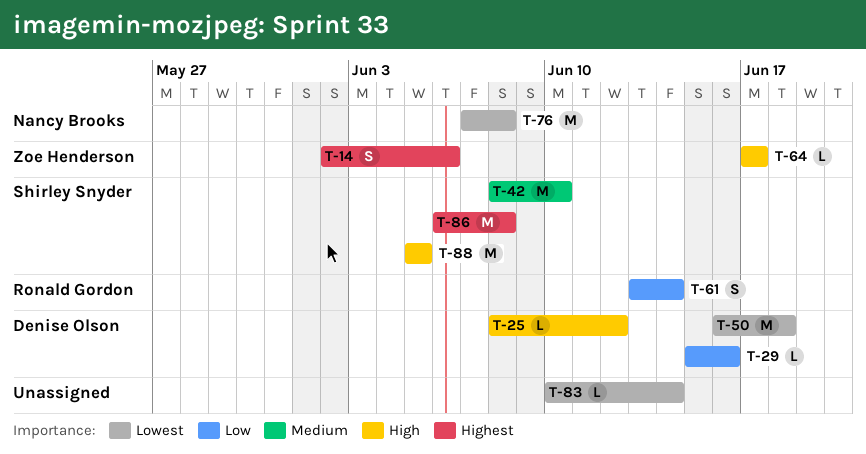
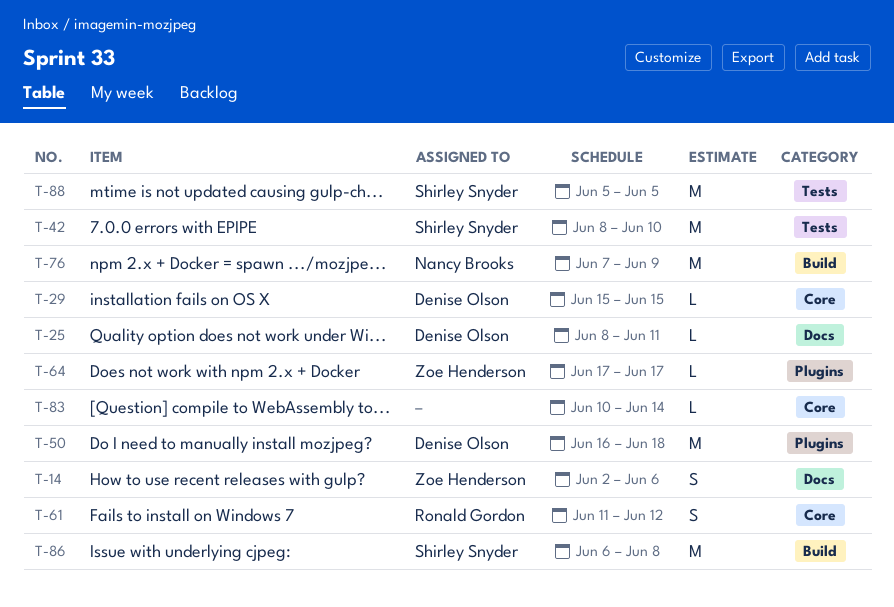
T-25, due: Jun 12 -> Jun 11
T-29, due: Jun 16 -> Jun 15
T-61, start: Jun 13 -> Jun 11
T-61, due: Jun 14 -> Jun 12
T-76, due: Jun 8 -> Jun 9

